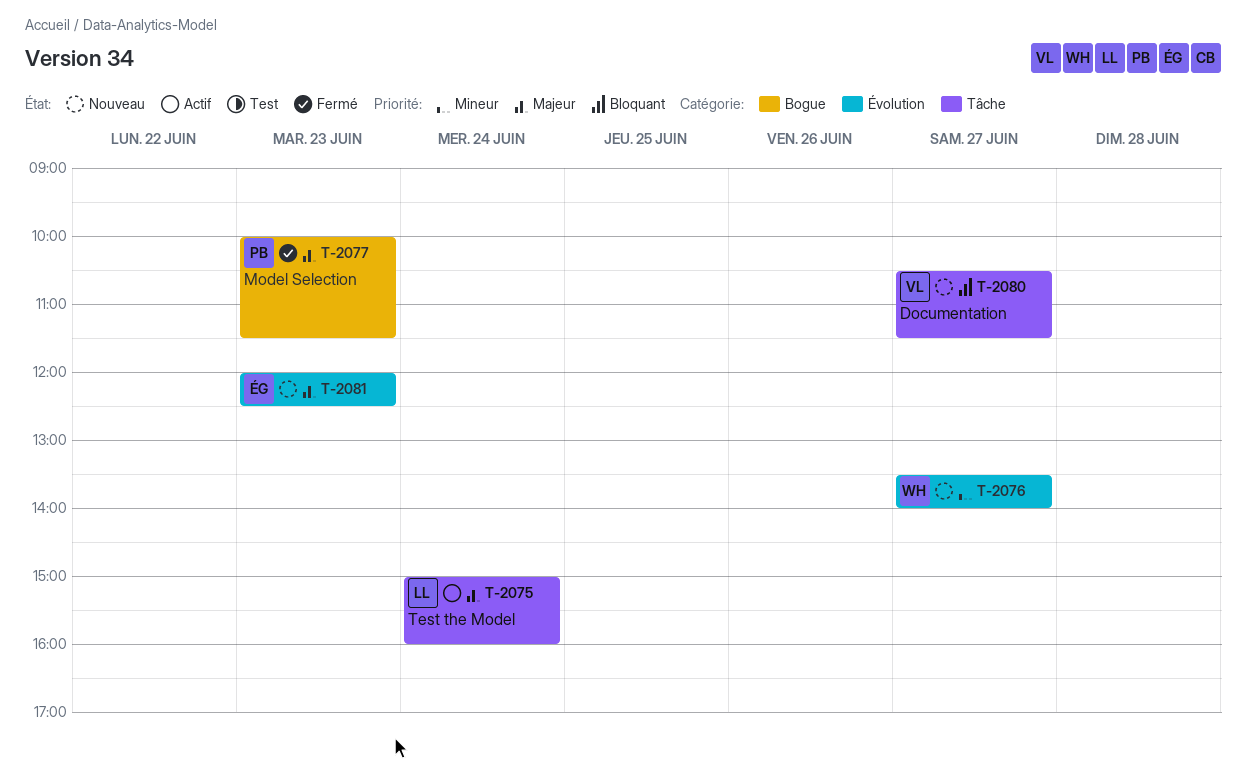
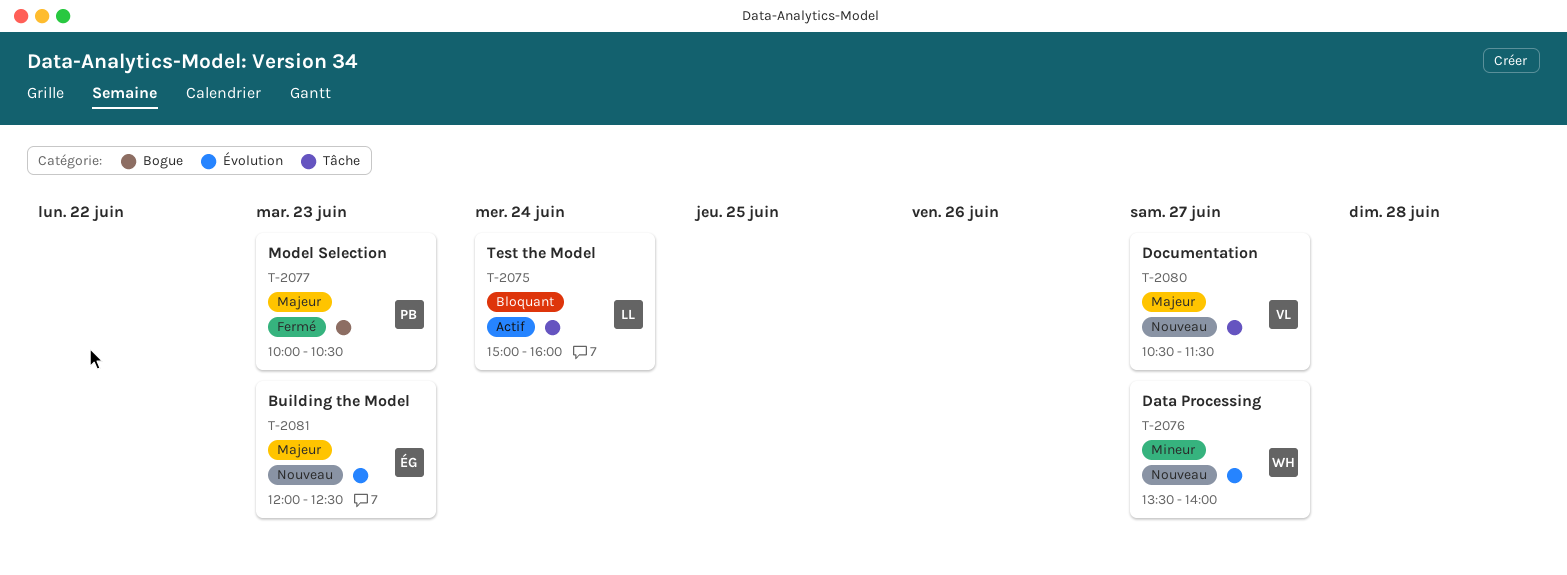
T-2075, priority: Majeur -> Bloquant
T-2077, ends: 11:30 -> 10:30
T-2080, priority: Bloquant -> Majeur

